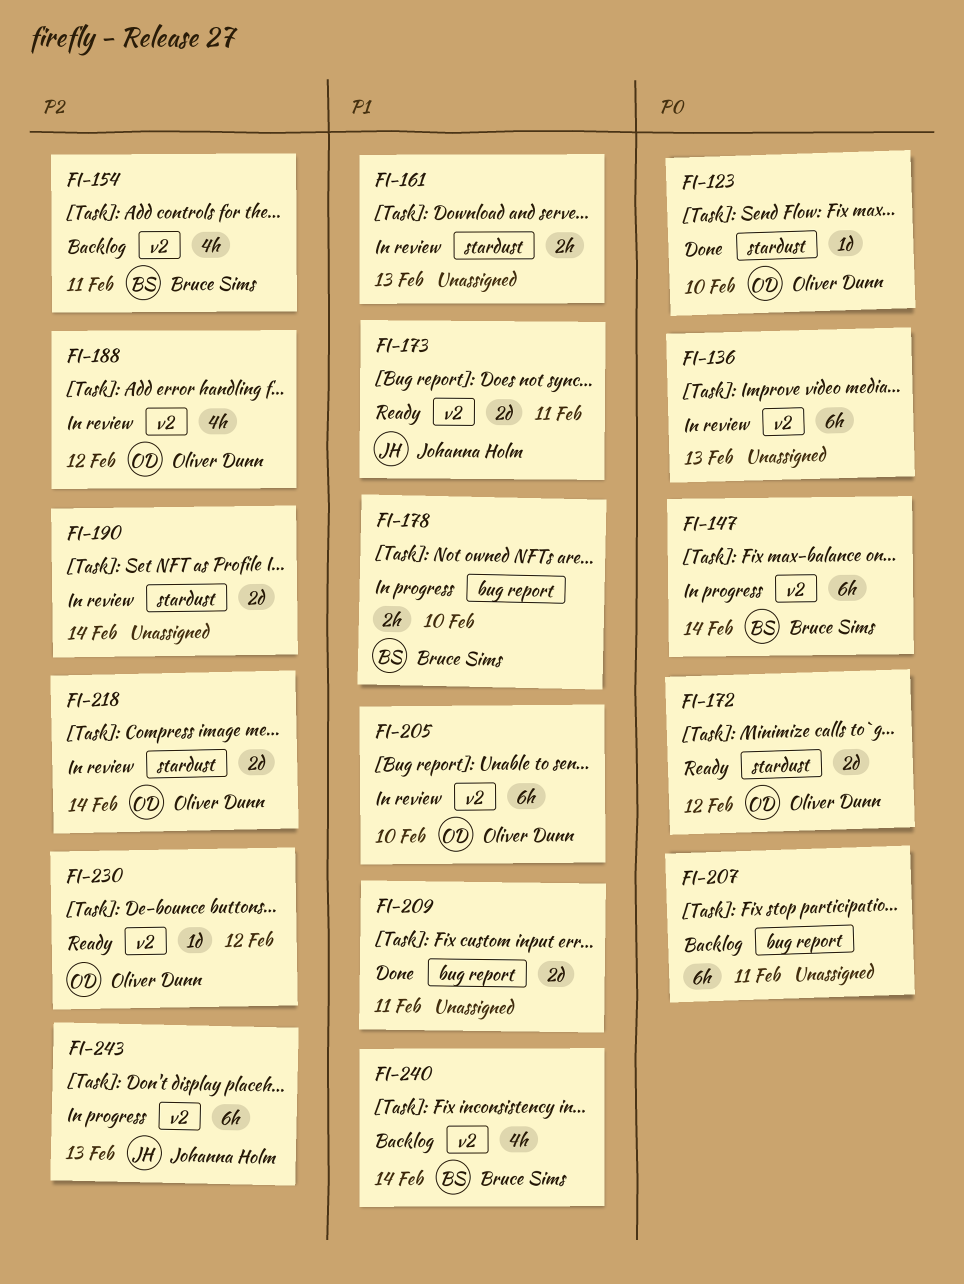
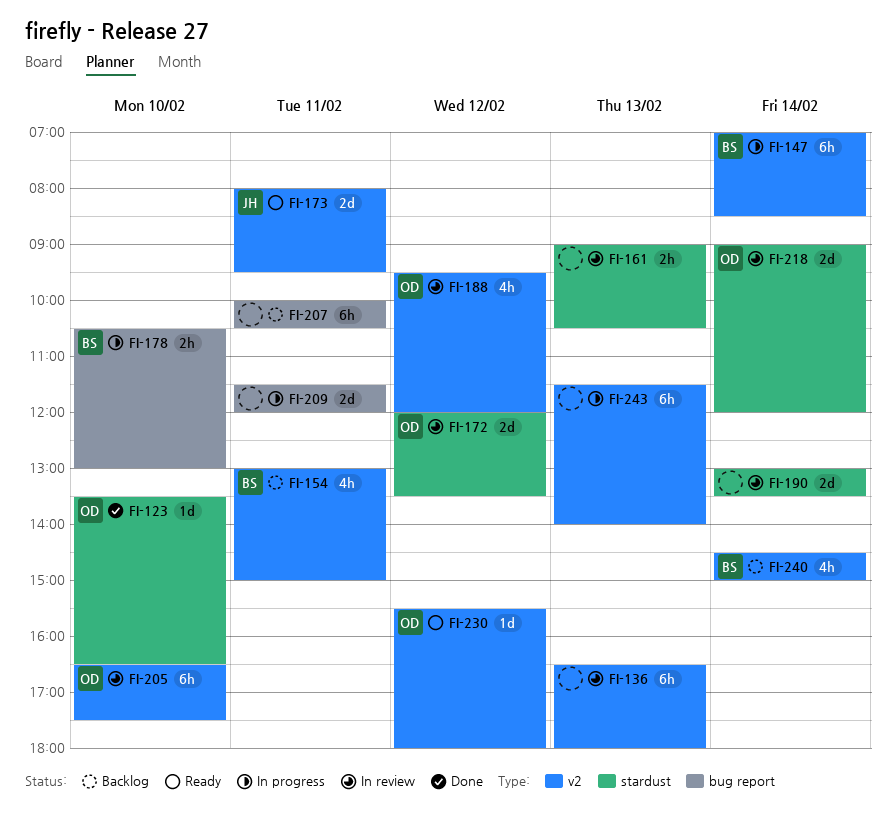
FI-172, status: Ready -> In review
FI-209, status: Done -> In progress
FI-243, owner: Johanna Holm -> none

